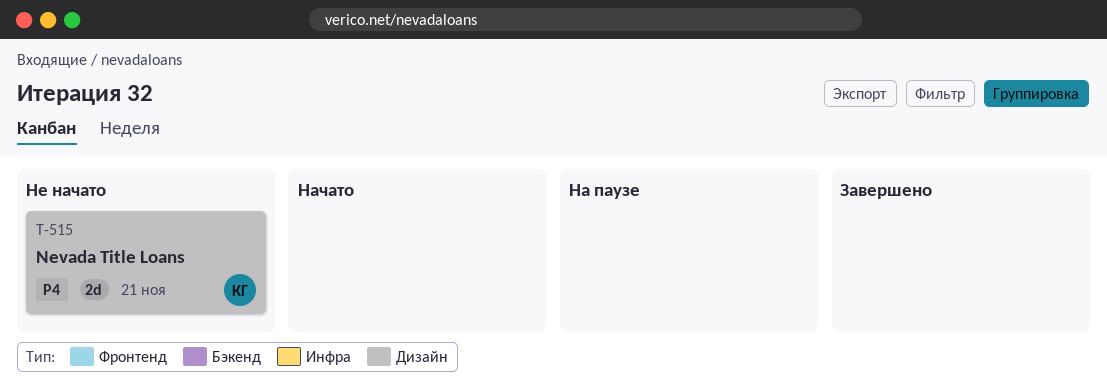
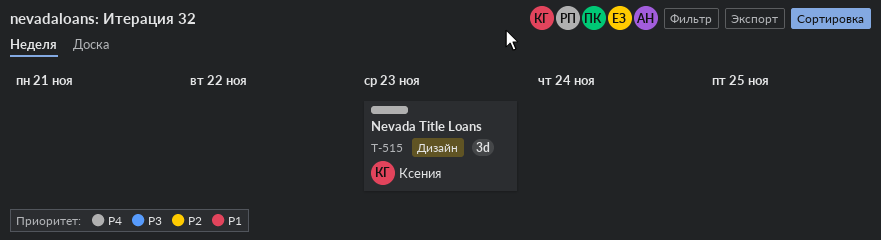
T-515, estimate: 2d -> 3d
T-515, due: Nov 21 -> Nov 23

